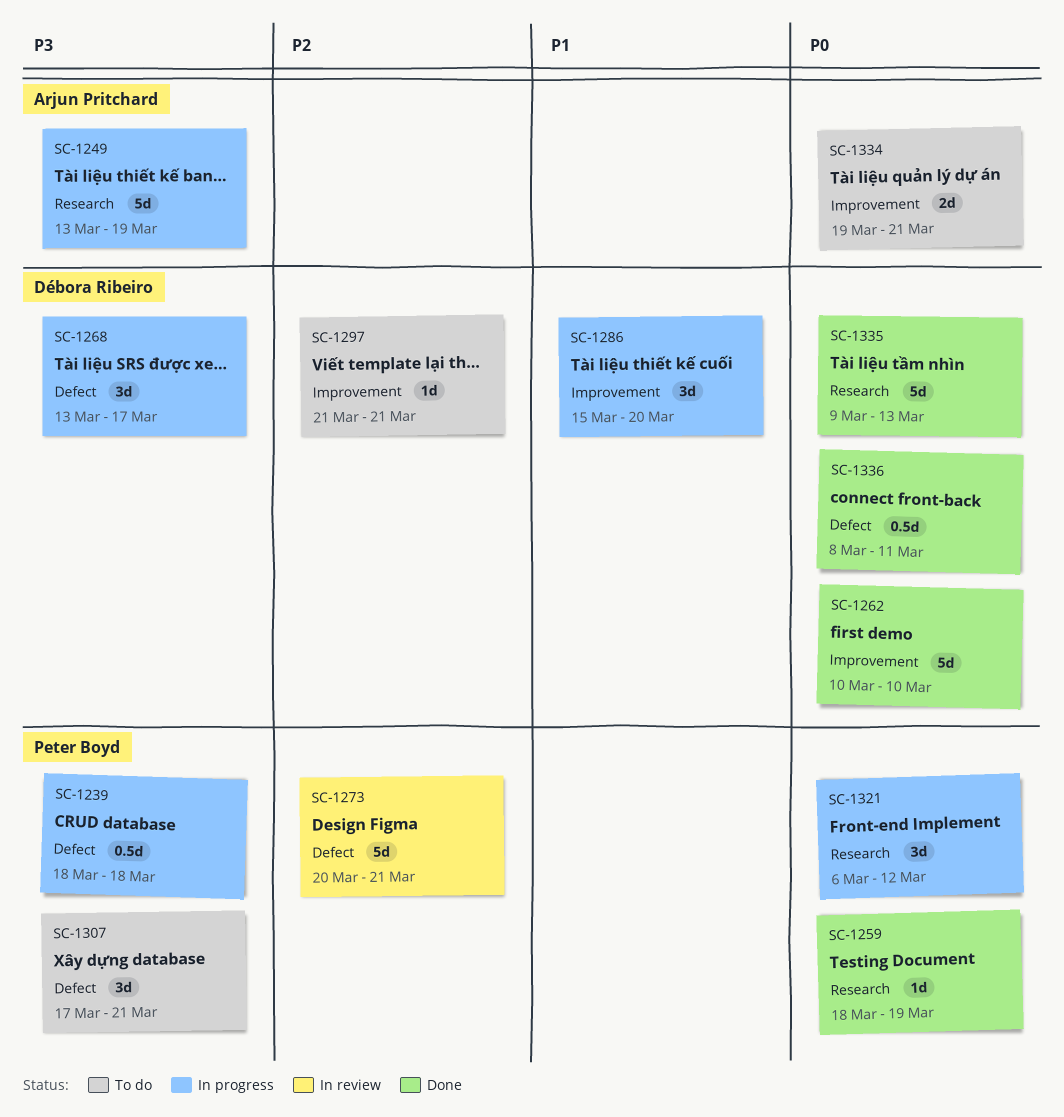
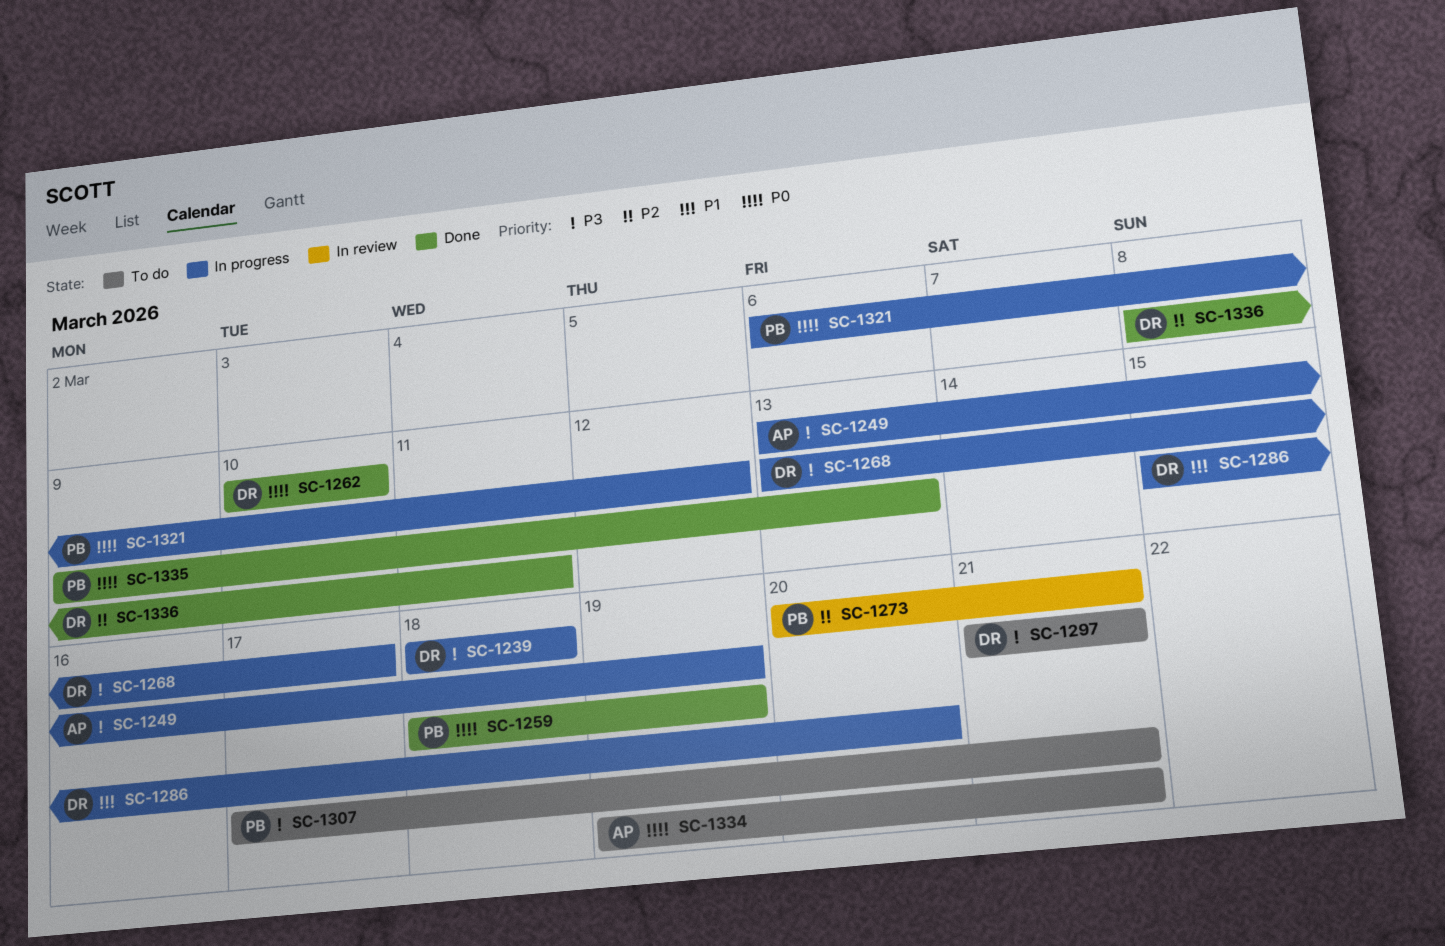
SC-1239, owner: Peter Boyd -> Débora Ribeiro
SC-1297, priority: P2 -> P3
SC-1335, owner: Débora Ribeiro -> Peter Boyd
SC-1336, priority: P0 -> P2

